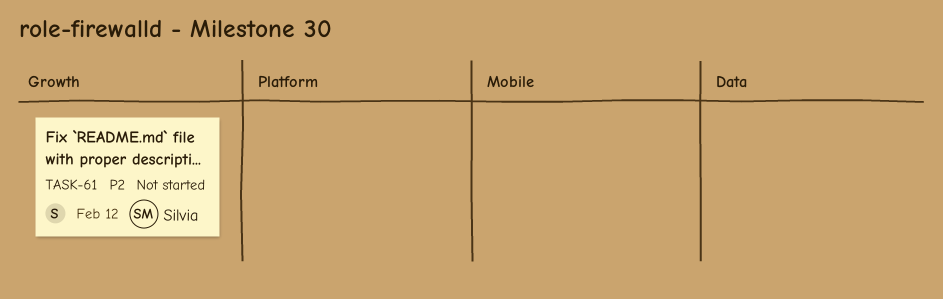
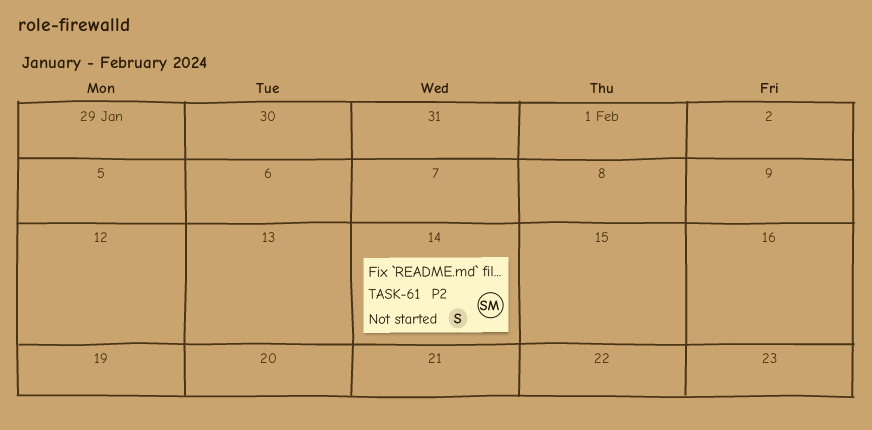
TASK-61, due: Feb 12 -> Feb 14

